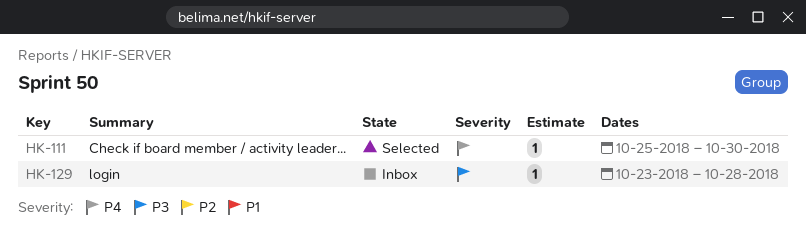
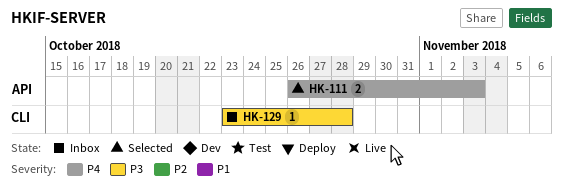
HK-111, estimate: 1 -> 2
HK-111, start: Oct 25 -> Oct 26
HK-111, due: Oct 30 -> Nov 3

